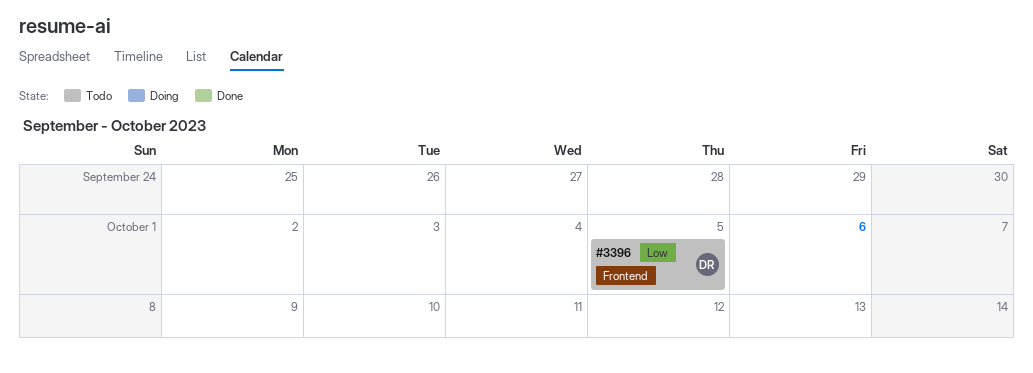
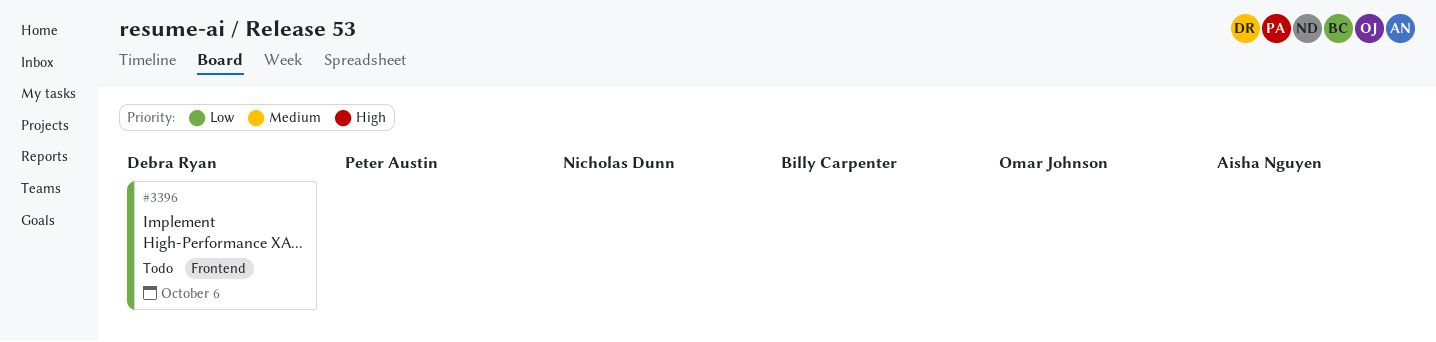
#3396, due: Oct 5 -> Oct 6

